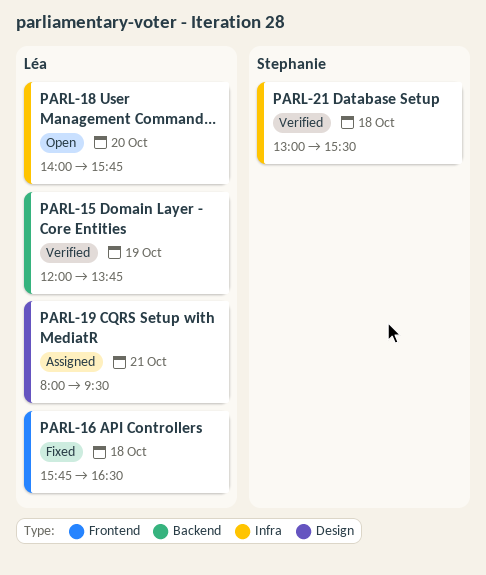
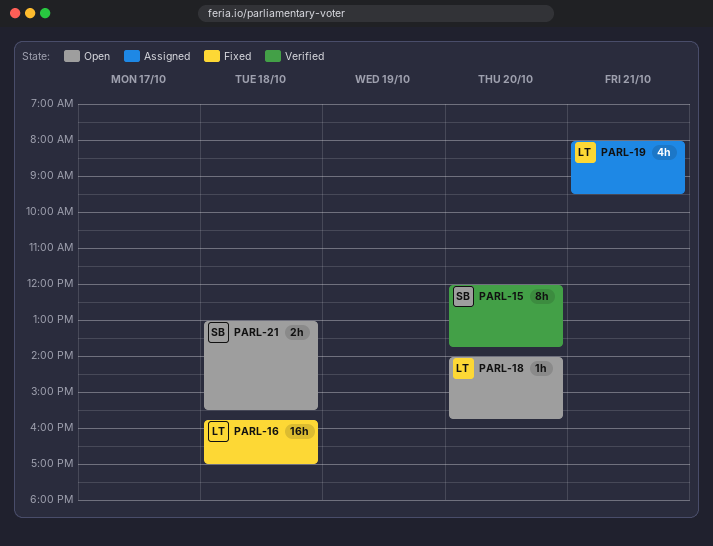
PARL-15, owner: Léa -> Stephanie
PARL-15, day: Oct 19 -> Oct 20
PARL-16, ends: 16:30 -> 17:00
PARL-21, status: Verified -> Open

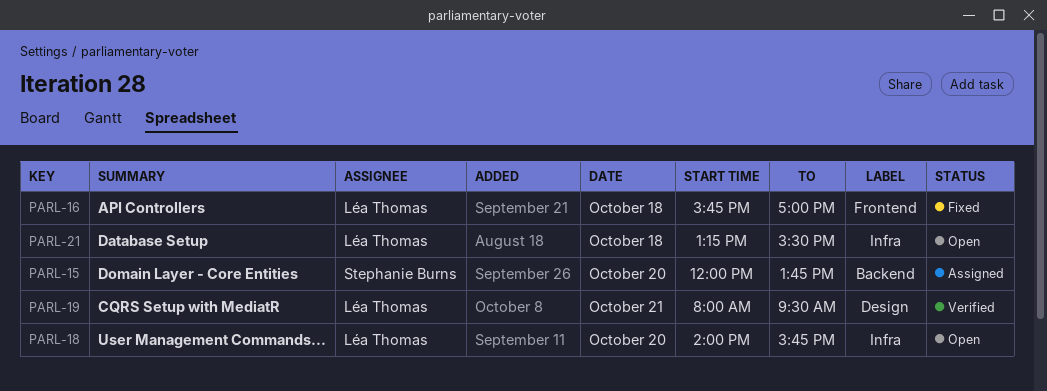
PARL-15, status: Verified -> Assigned
PARL-19, status: Assigned -> Verified
PARL-21, owner: Stephanie Burns -> Léa Thomas
PARL-21, begins: 13:00 -> 13:15

